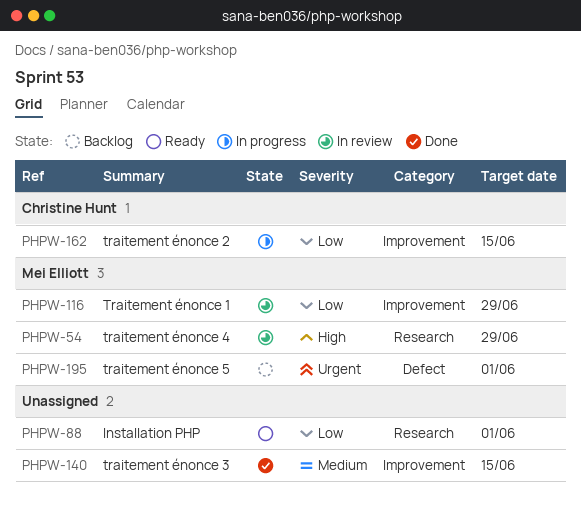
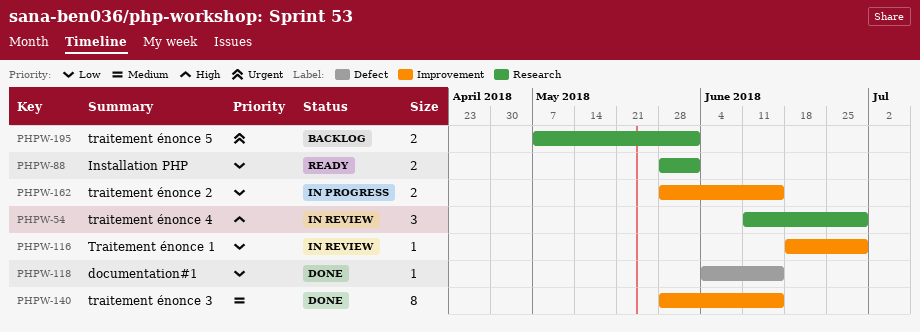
PHPW-118: none -> present
PHPW-195, label: Defect -> Research

